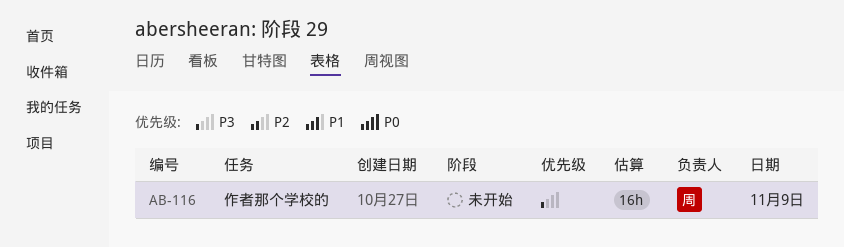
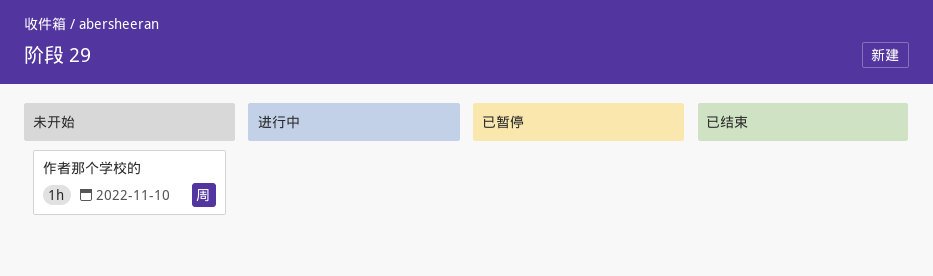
作者那个学校的, estimate: 16h -> 1h
作者那个学校的, day: Nov 9 -> Nov 10

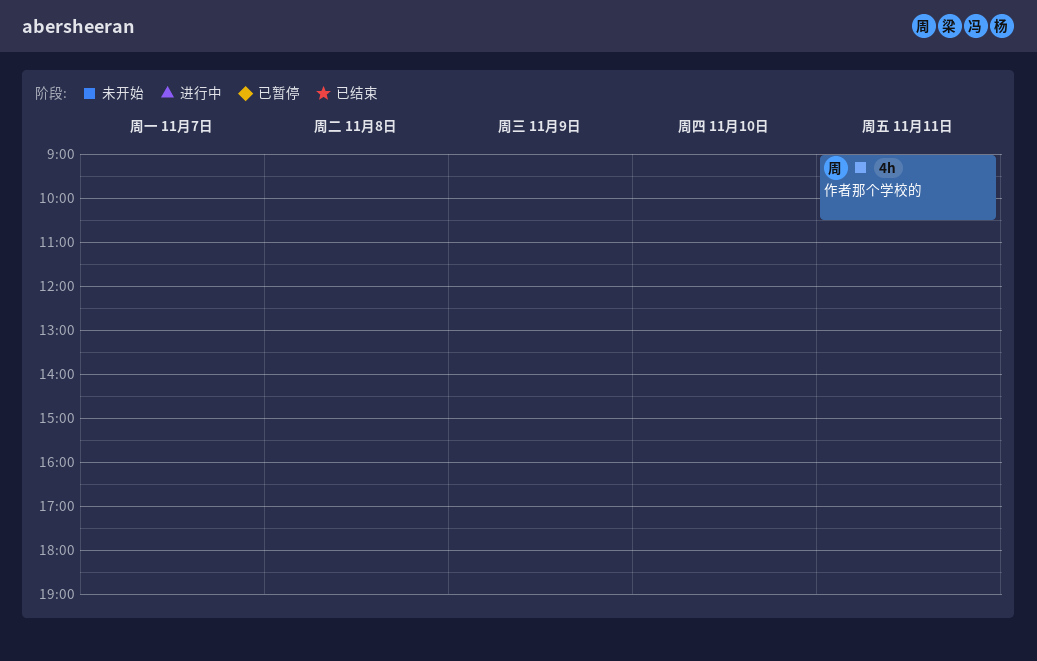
作者那个学校的, estimate: 1h -> 4h
作者那个学校的, day: Nov 10 -> Nov 11

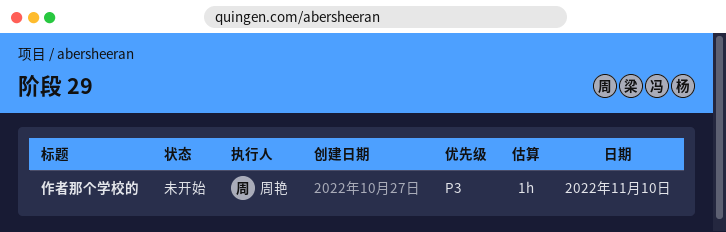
作者那个学校的, estimate: 4h -> 1h
作者那个学校的, day: Nov 11 -> Nov 10

